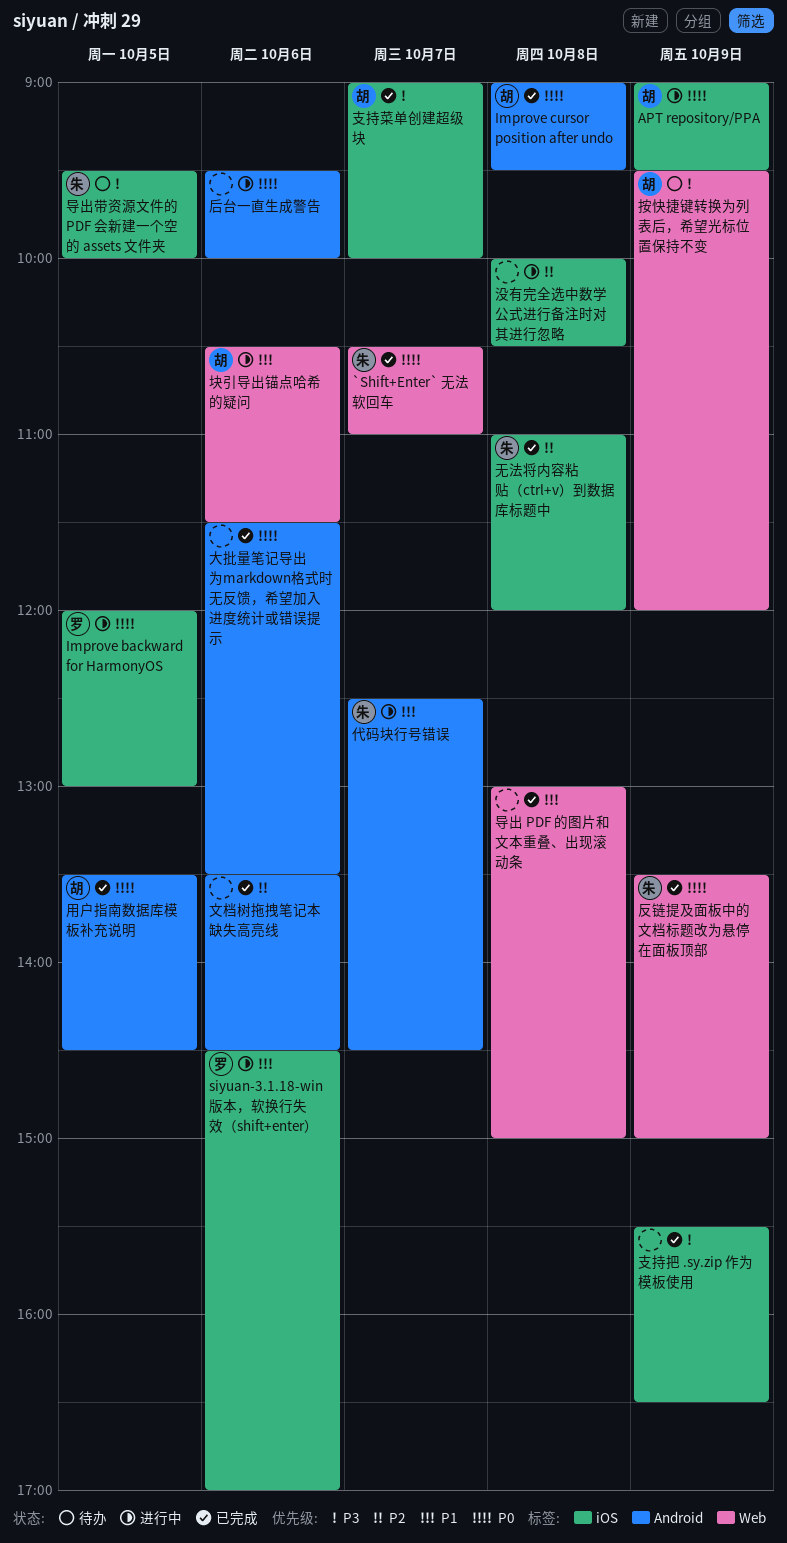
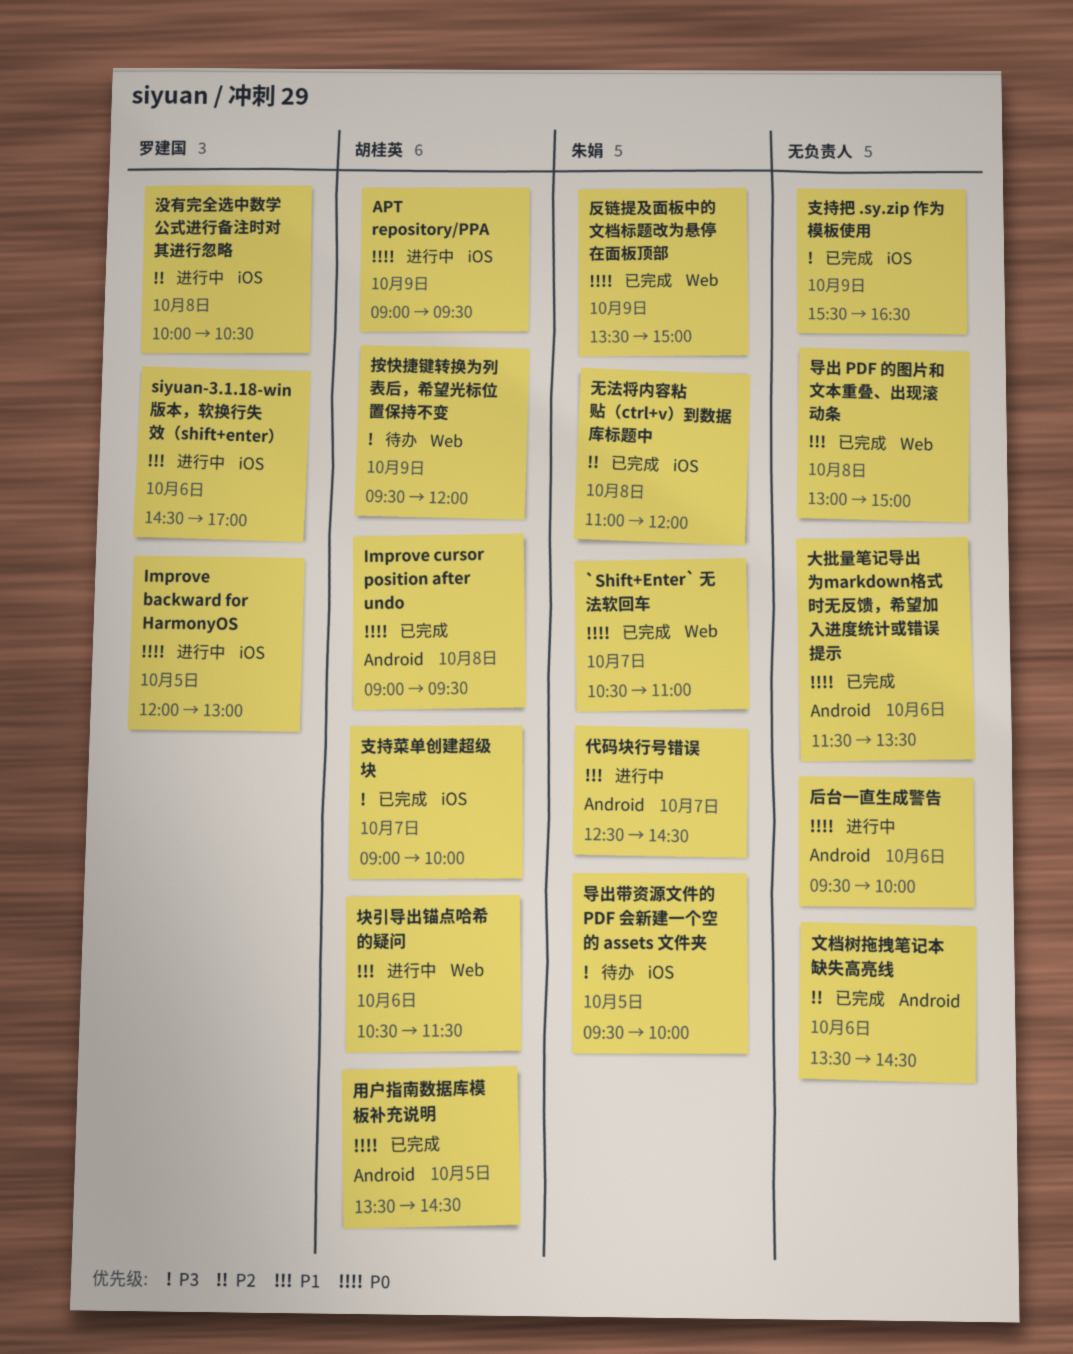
没有完全选中数学公式进行备注时对其进行忽略, owner: none -> 罗建国

